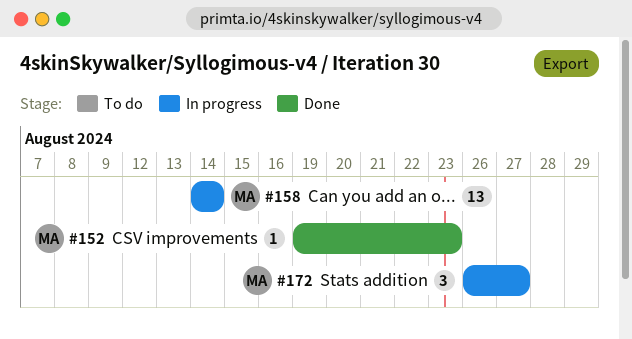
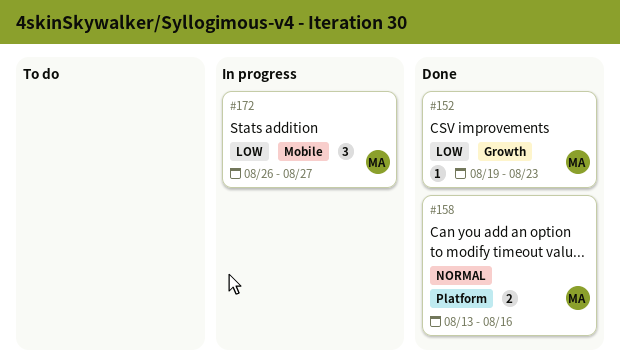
#158, status: In progress -> Done
#158, estimate: 13 -> 2
#158, start: Aug 14 -> Aug 13
#158, due: Aug 14 -> Aug 16

